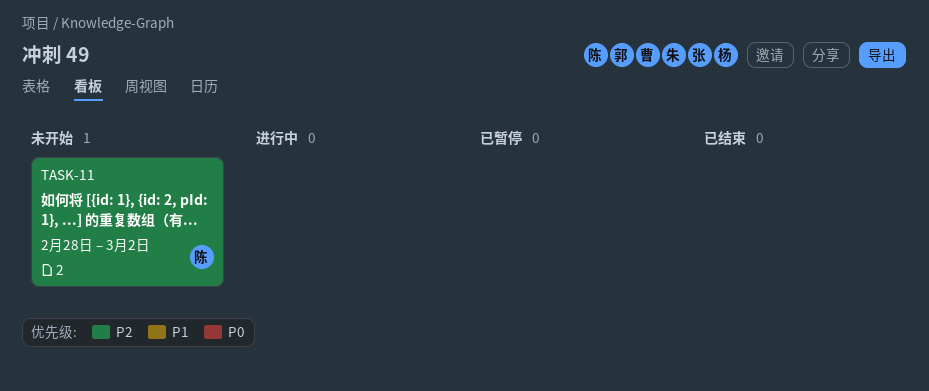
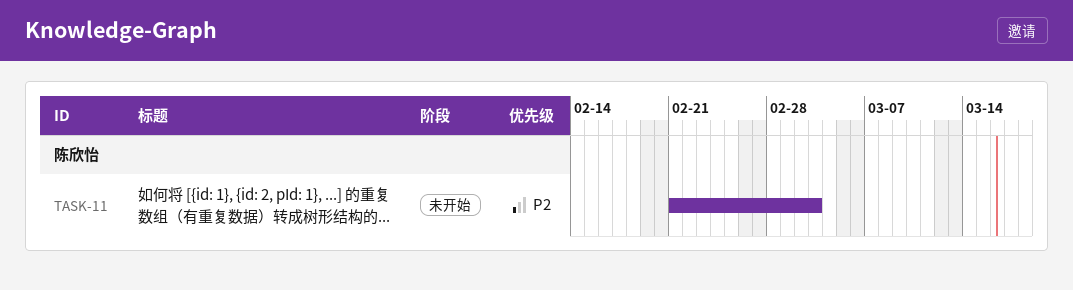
TASK-11, start: Feb 28 -> Feb 21
TASK-11, due: Mar 2 -> Mar 3

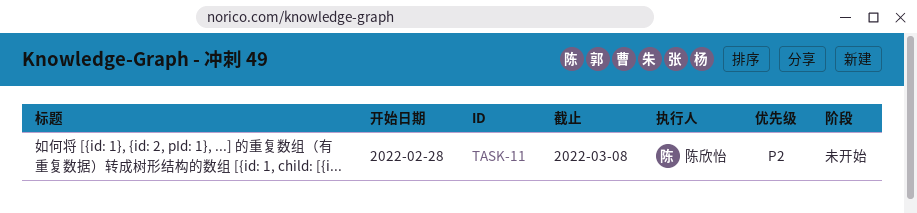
TASK-11, start: Feb 21 -> Feb 28
TASK-11, due: Mar 3 -> Mar 8

